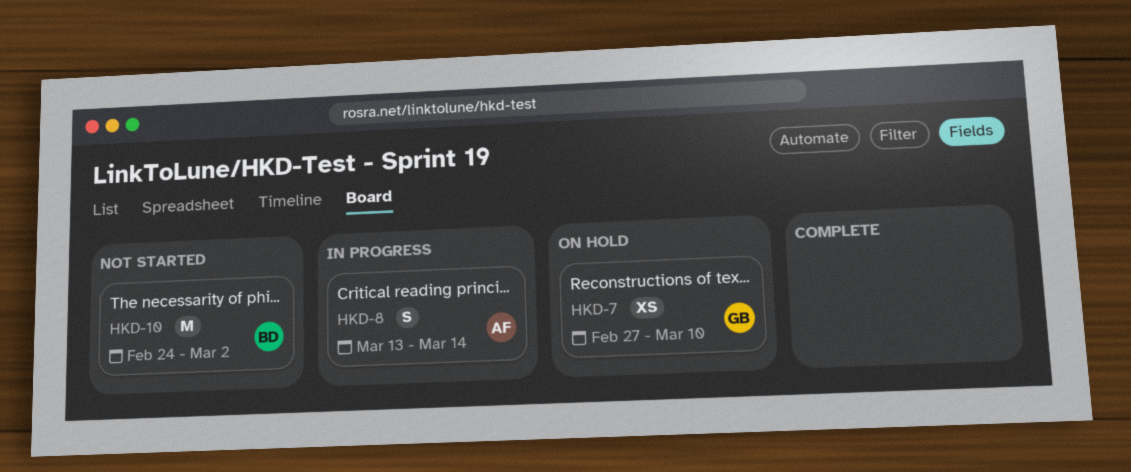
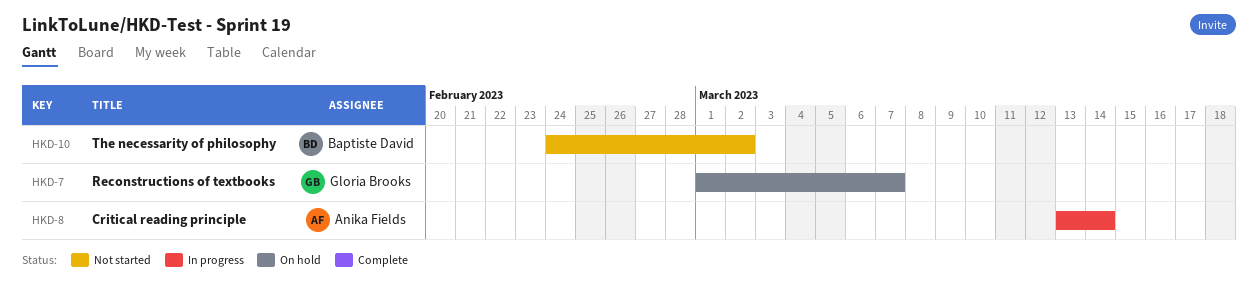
HKD-7, start: Feb 27 -> Mar 1
HKD-7, due: Mar 10 -> Mar 7

